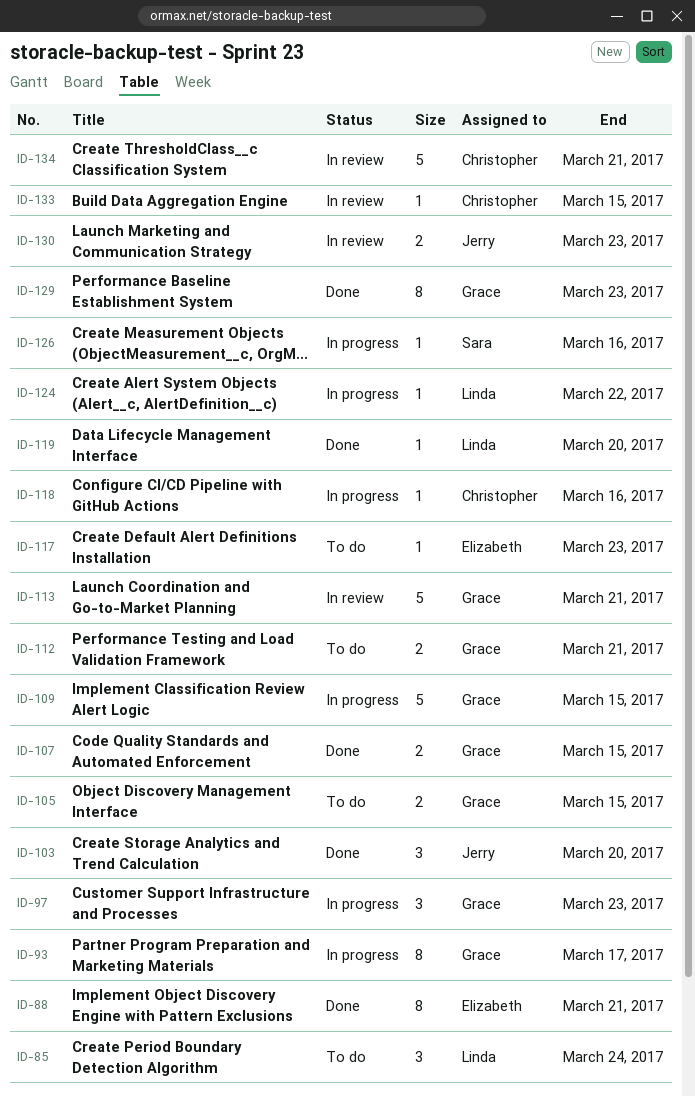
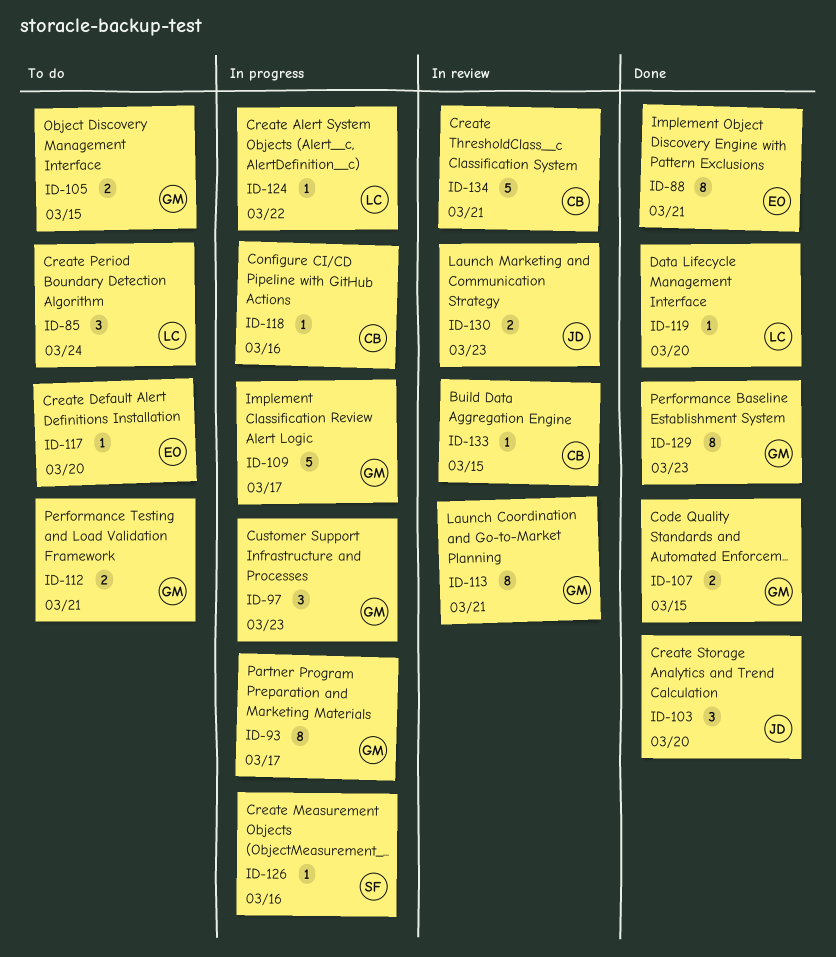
ID-109, due: Mar 15 -> Mar 17
ID-113, estimate: 5 -> 8
ID-117, due: Mar 23 -> Mar 20

